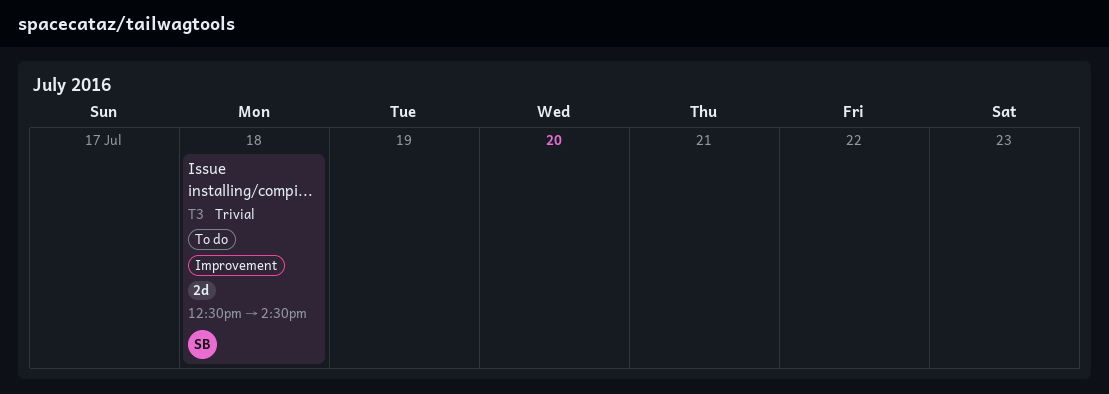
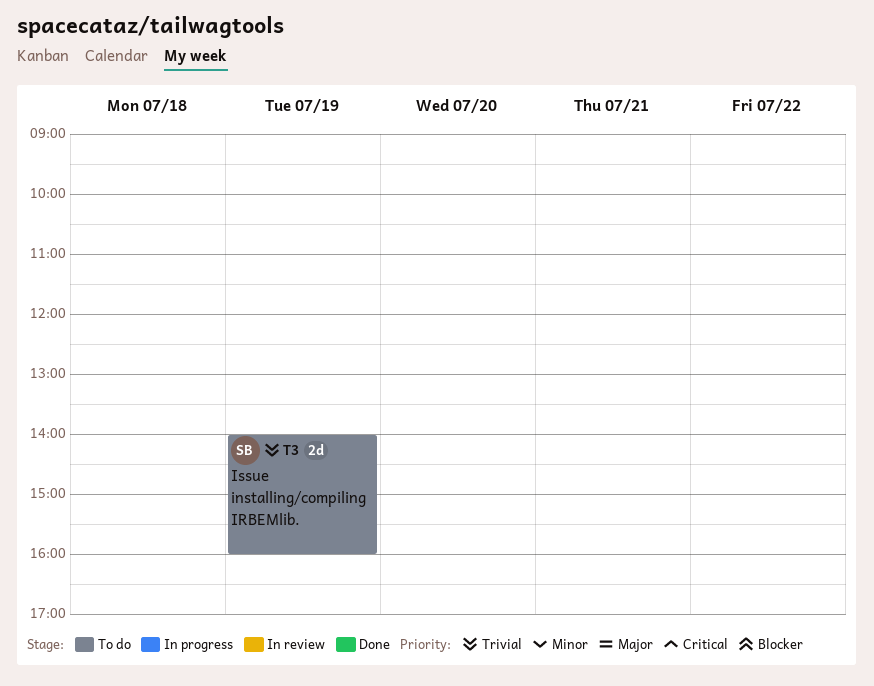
T3, day: Jul 18 -> Jul 19
T3, begins: 12:30 -> 14:00
T3, ends: 14:30 -> 16:00

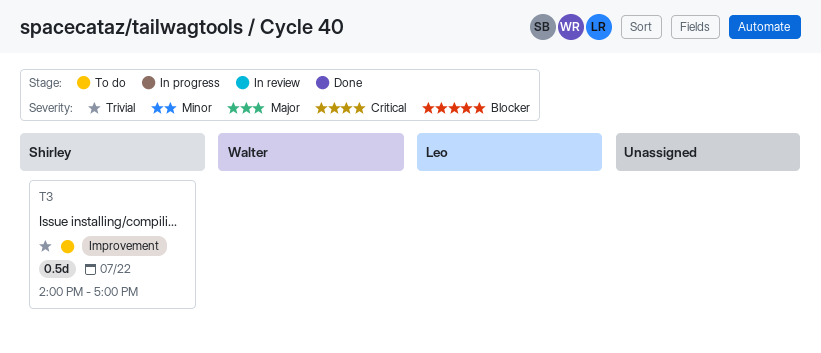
T3, estimate: 2d -> 0.5d
T3, day: Jul 19 -> Jul 22
T3, ends: 16:00 -> 17:00

